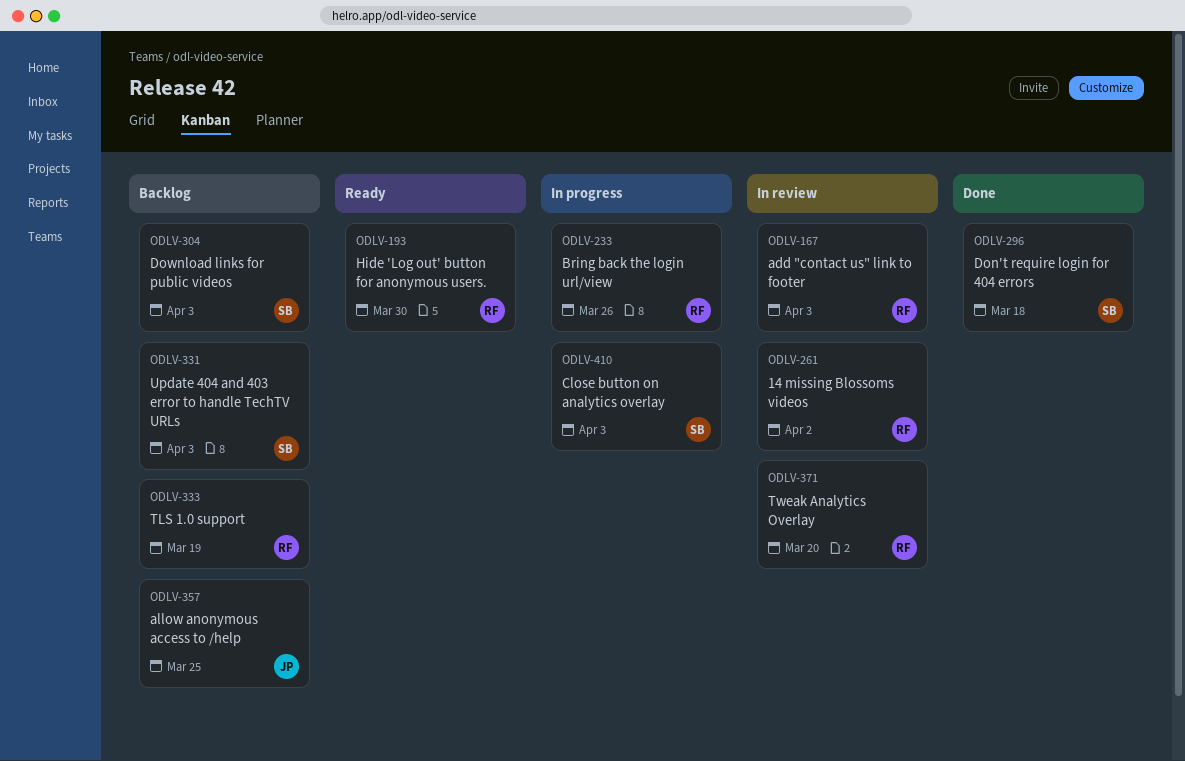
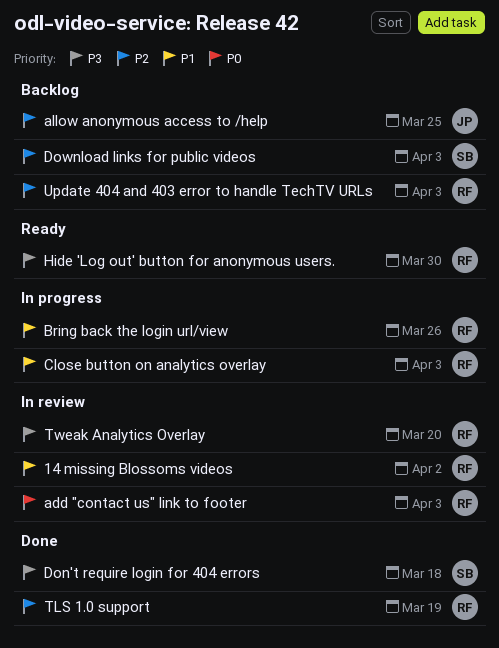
Close button on analytics overlay, owner: SB -> RF
TLS 1.0 support, status: Backlog -> Done
Update 404 and 403 error to handle TechTV URLs, owner: SB -> RF

